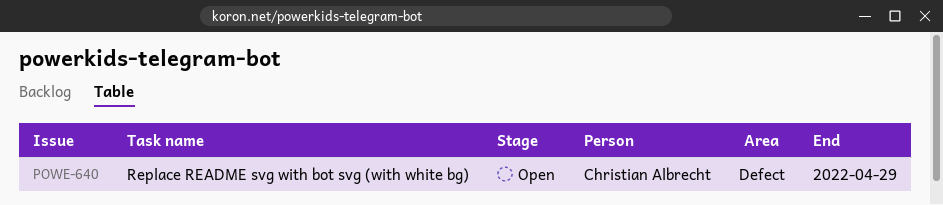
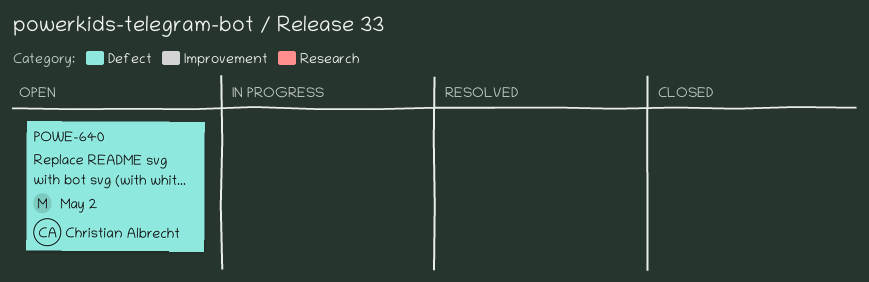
POWE-640, due: Apr 29 -> May 2

